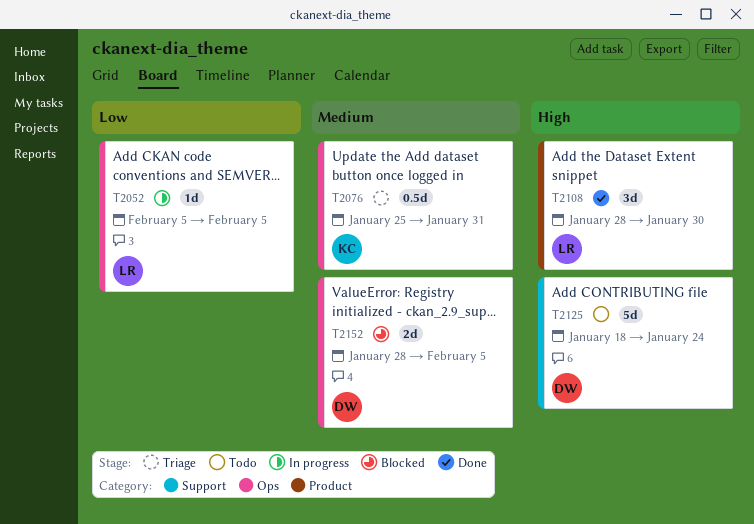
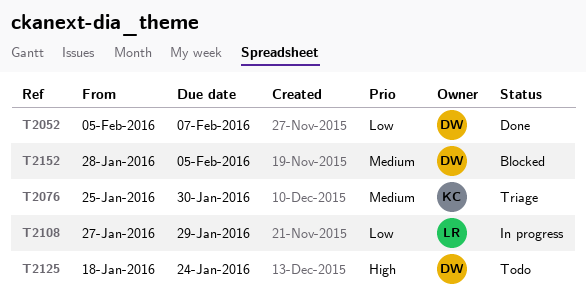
T2052, status: In progress -> Done
T2052, owner: LR -> DW
T2052, due: Feb 5 -> Feb 7
T2076, due: Jan 31 -> Jan 30
T2108, status: Done -> In progress
T2108, priority: High -> Low
T2108, start: Jan 28 -> Jan 27
T2108, due: Jan 30 -> Jan 29

